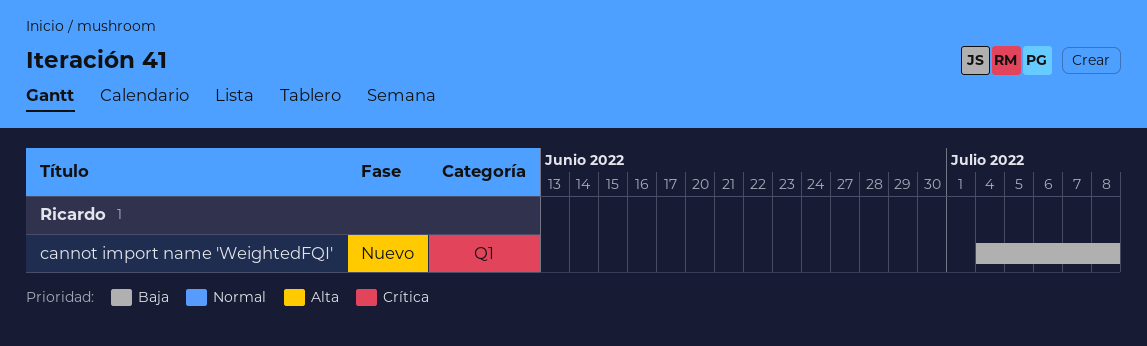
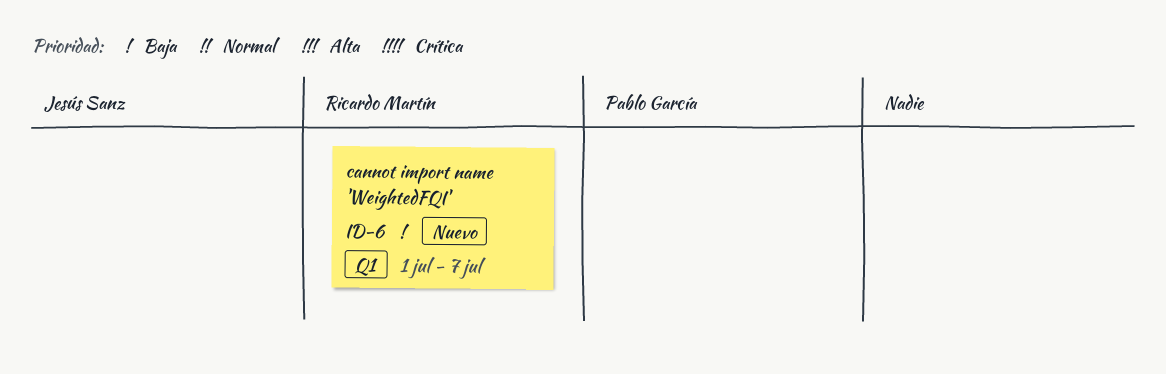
cannot import name 'WeightedFQI', start: Jul 4 -> Jul 1
cannot import name 'WeightedFQI', due: Jul 8 -> Jul 7

